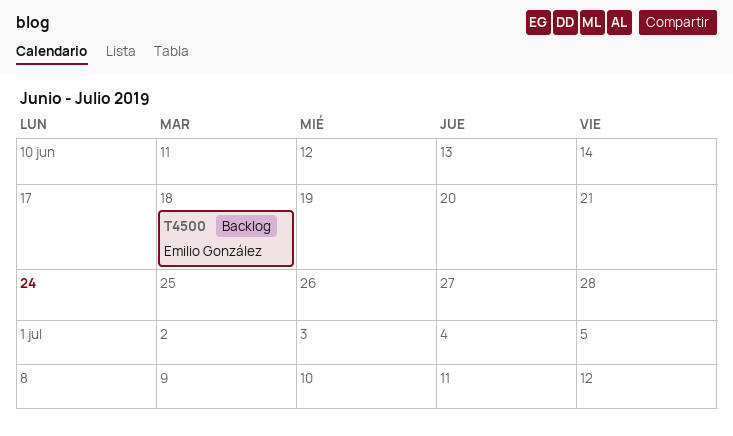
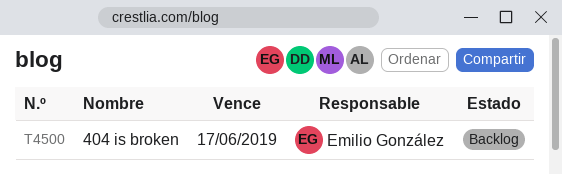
T4500, due: Jun 18 -> Jun 17

